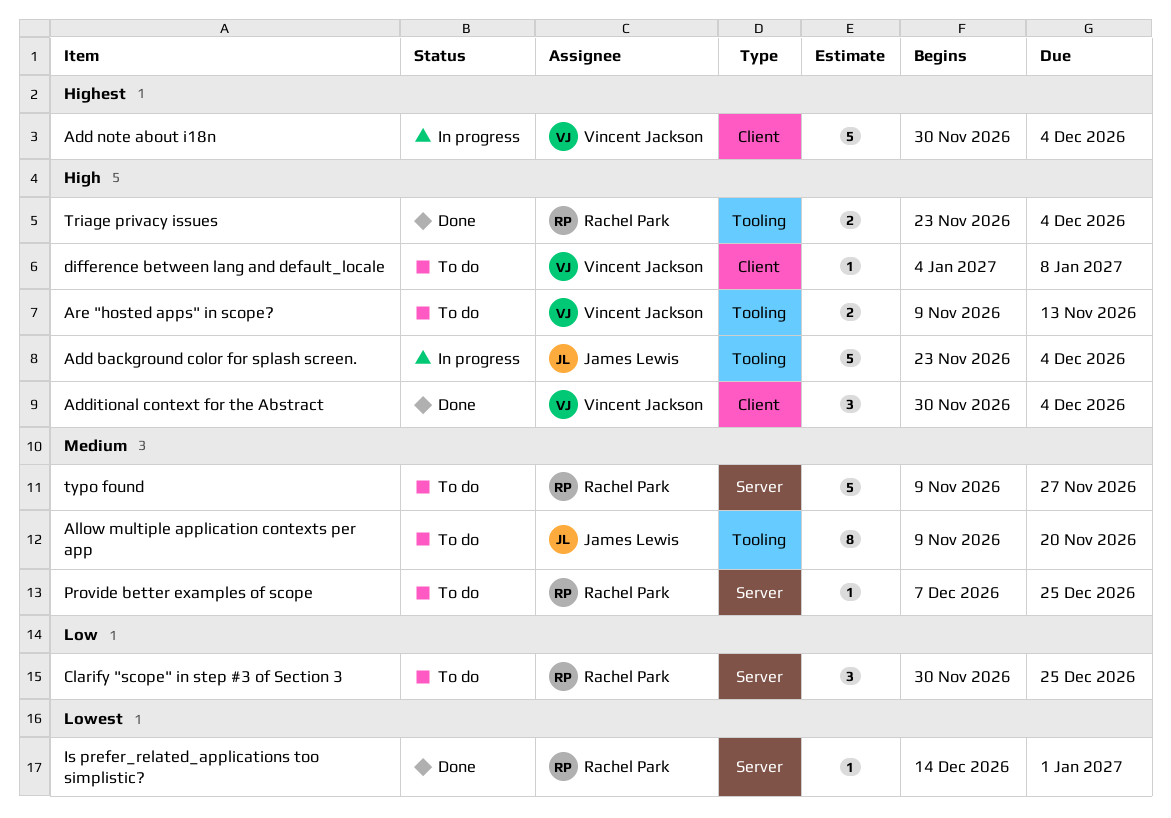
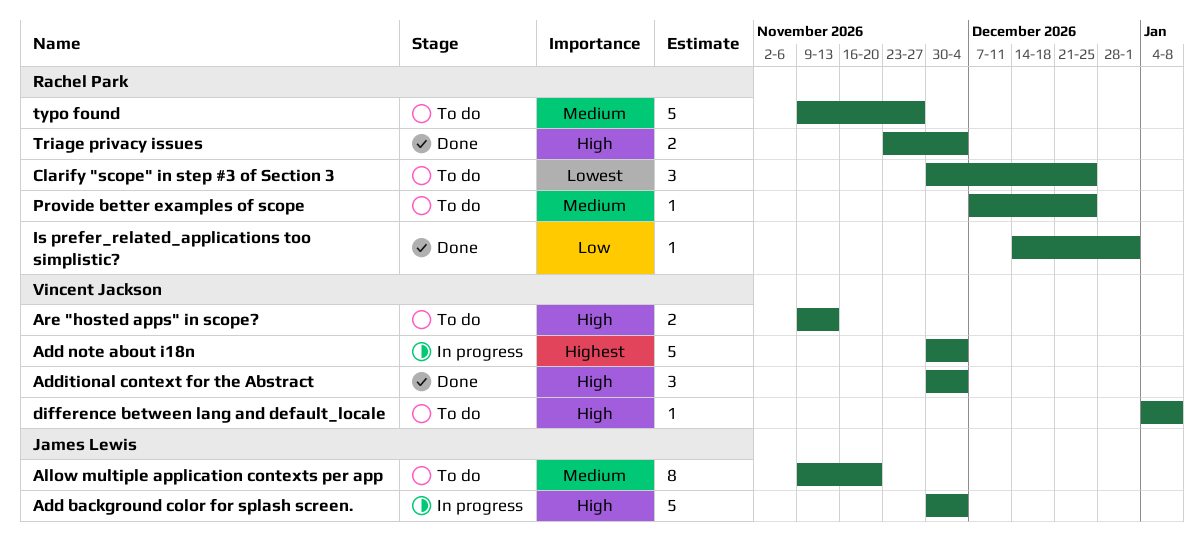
Add background color for splash screen., start: Nov 23 -> Nov 30
Clarify "scope" in step #3 of Section 3, priority: Low -> Lowest
Is prefer_related_applications too simplistic?, priority: Lowest -> Low

